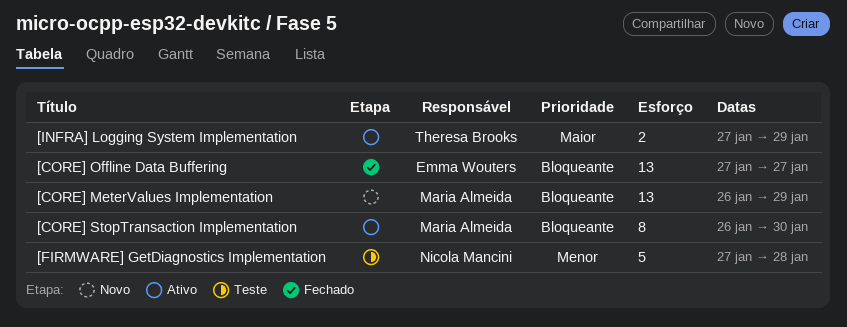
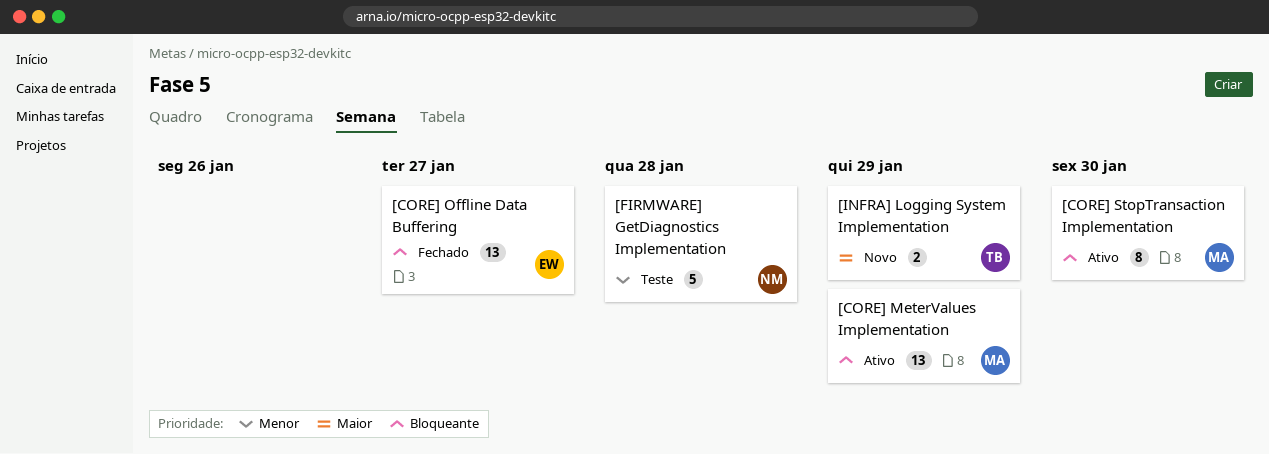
[CORE] MeterValues Implementation, status: Novo -> Ativo
[INFRA] Logging System Implementation, status: Ativo -> Novo

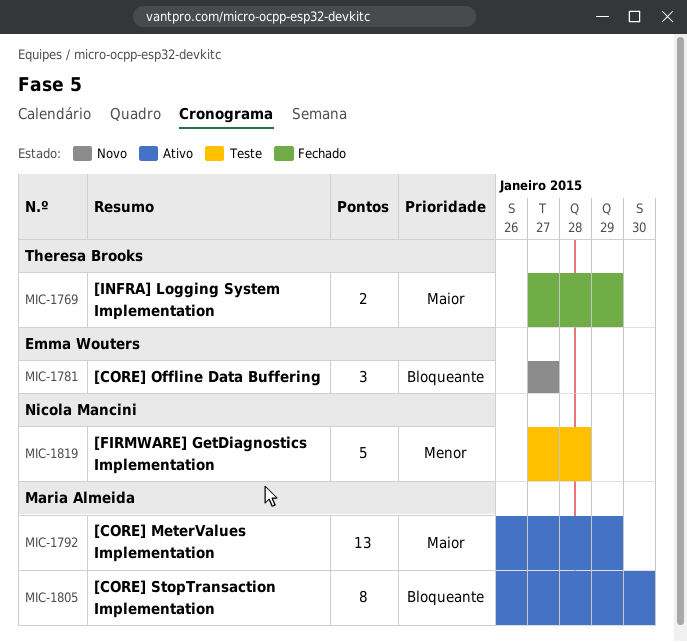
[CORE] MeterValues Implementation, priority: Bloqueante -> Maior
[CORE] Offline Data Buffering, status: Fechado -> Novo
[CORE] Offline Data Buffering, estimate: 13 -> 3
[INFRA] Logging System Implementation, status: Novo -> Fechado

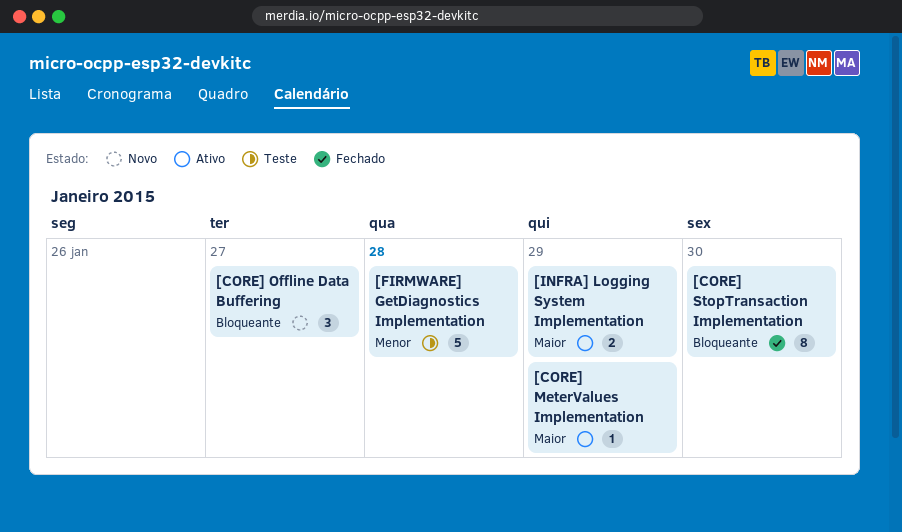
[CORE] MeterValues Implementation, estimate: 13 -> 1
[CORE] StopTransaction Implementation, status: Ativo -> Fechado
[INFRA] Logging System Implementation, status: Fechado -> Ativo

